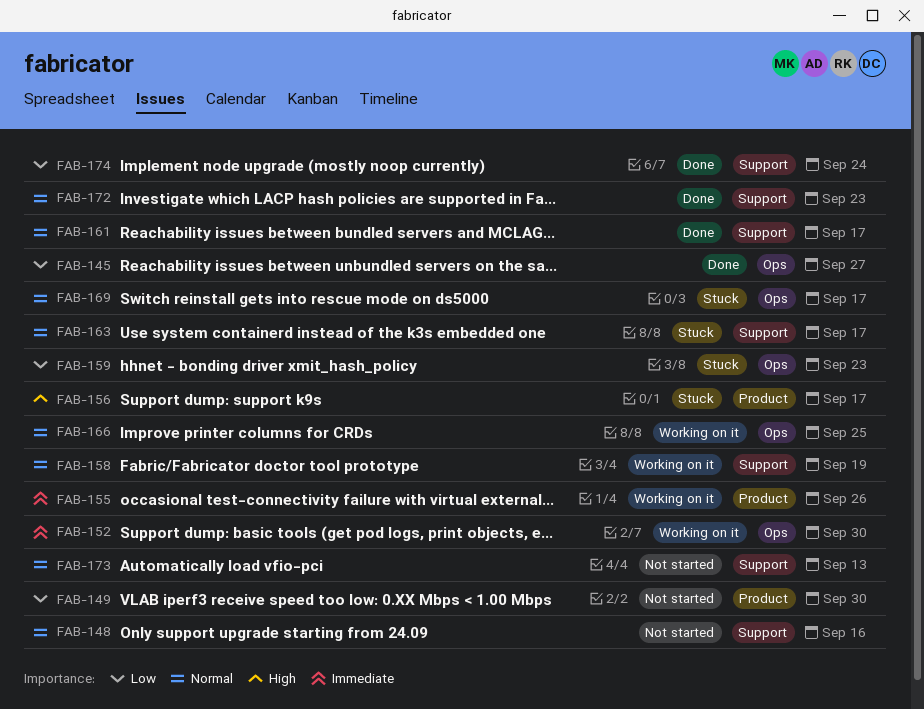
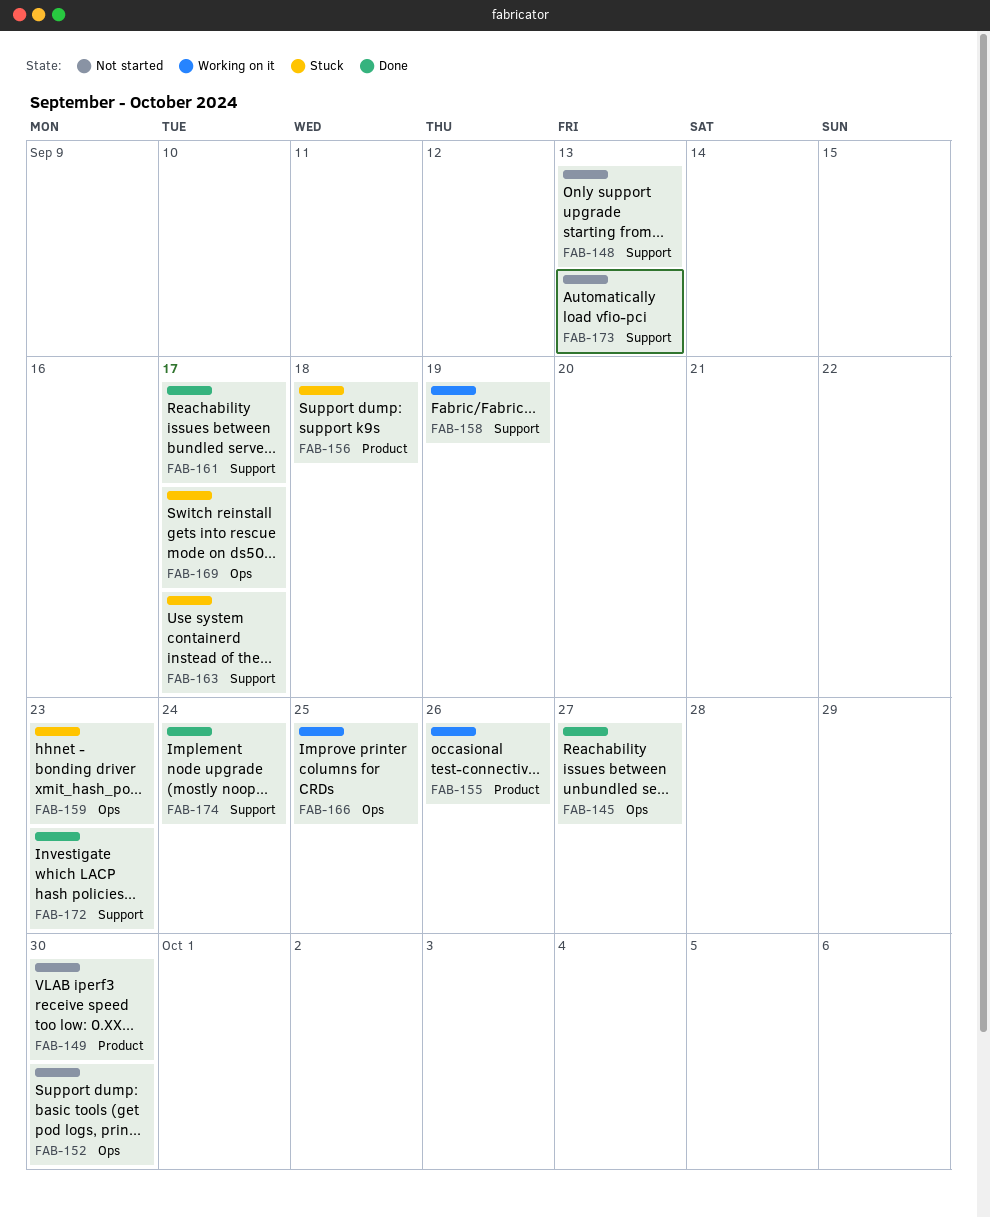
FAB-148, due: Sep 16 -> Sep 13
FAB-152, status: Working on it -> Not started
FAB-156, due: Sep 17 -> Sep 18

